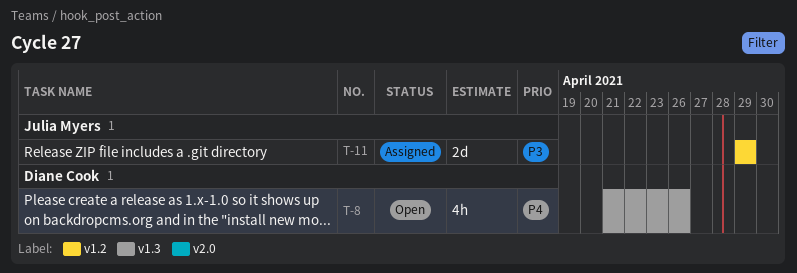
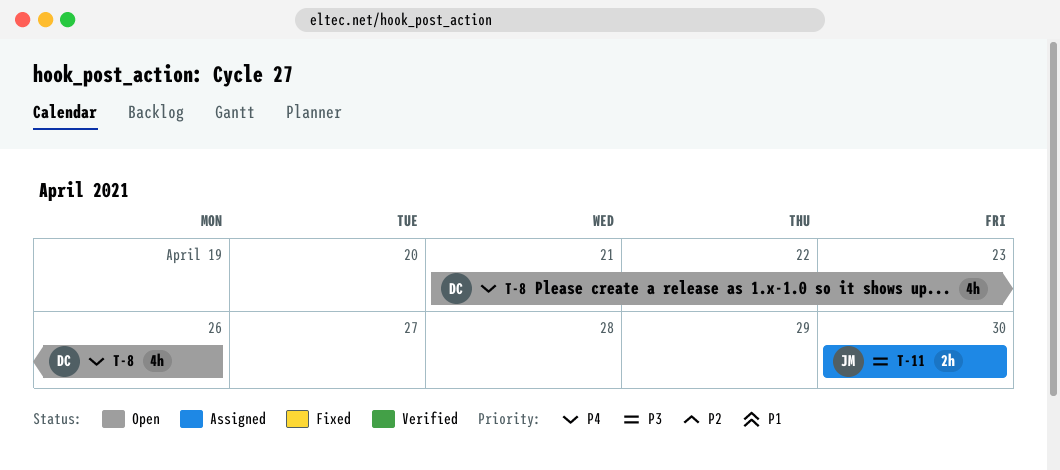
T-11, estimate: 2d -> 2h
T-11, start: Apr 29 -> Apr 30
T-11, due: Apr 29 -> Apr 30

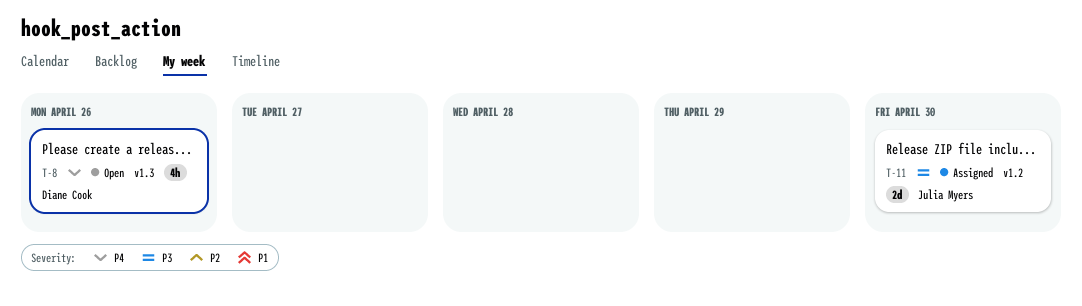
T-11, estimate: 2h -> 2d

